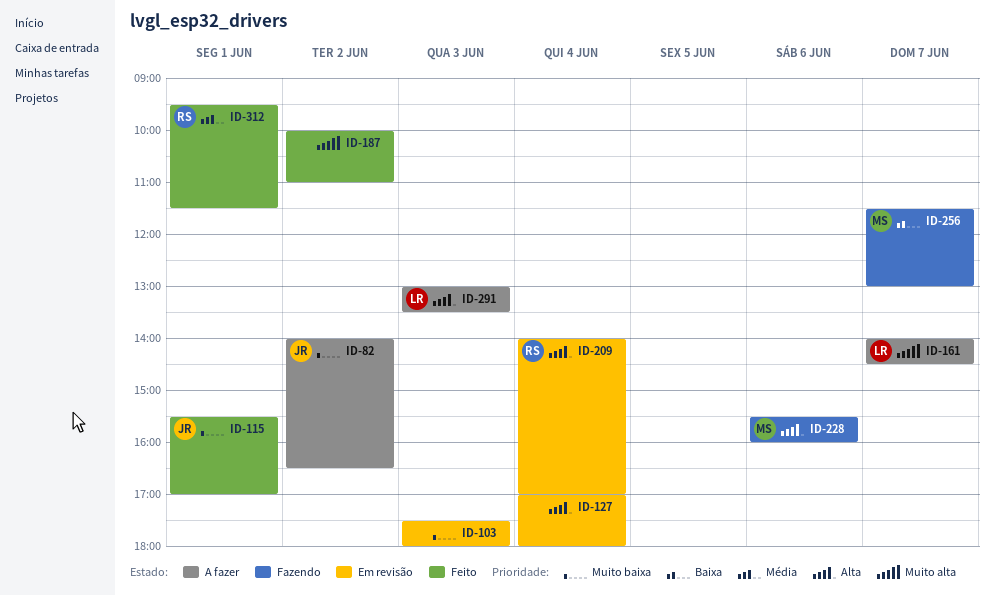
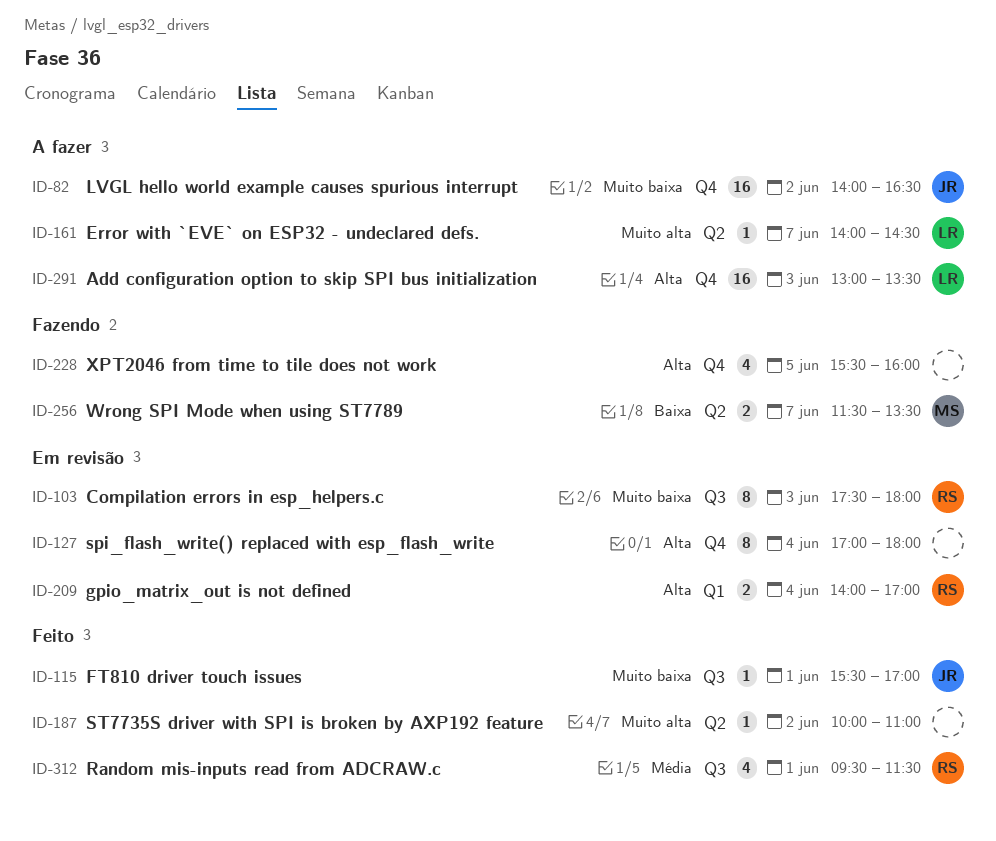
ID-103, owner: none -> RS
ID-228, owner: MS -> none
ID-228, day: Jun 6 -> Jun 5
ID-256, ends: 13:00 -> 13:30

